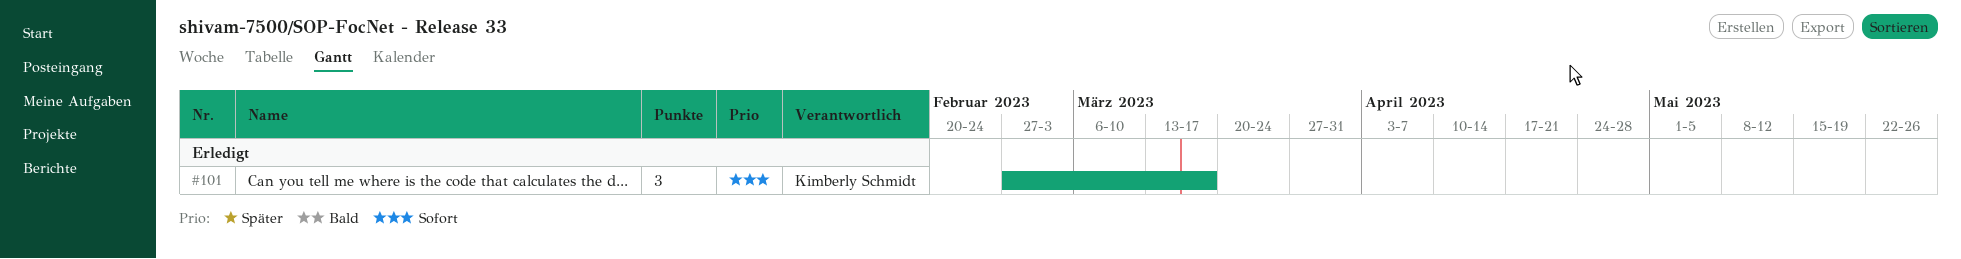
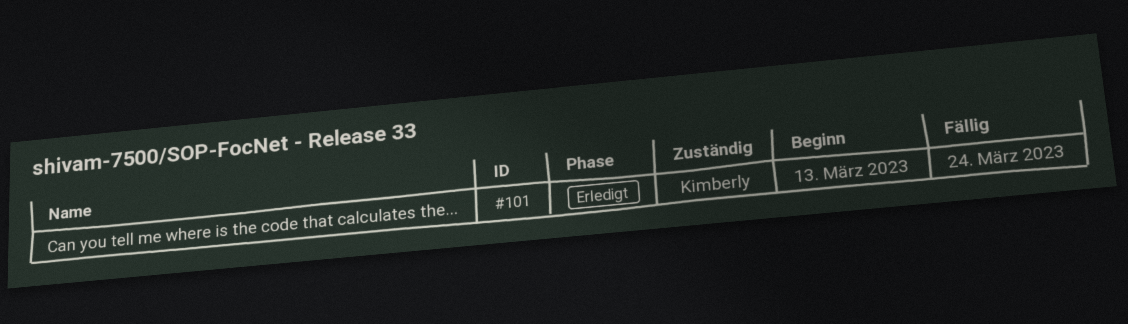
#101, start: Feb 27 -> Mar 13
#101, due: Mar 17 -> Mar 24

